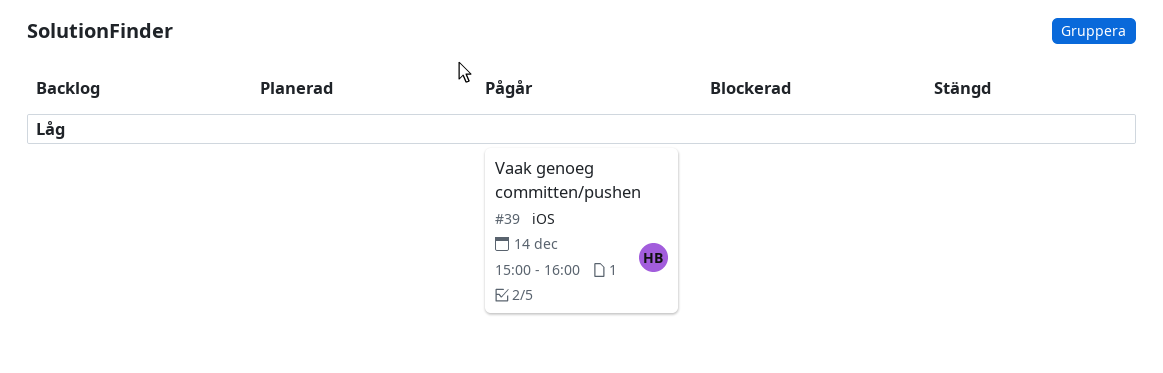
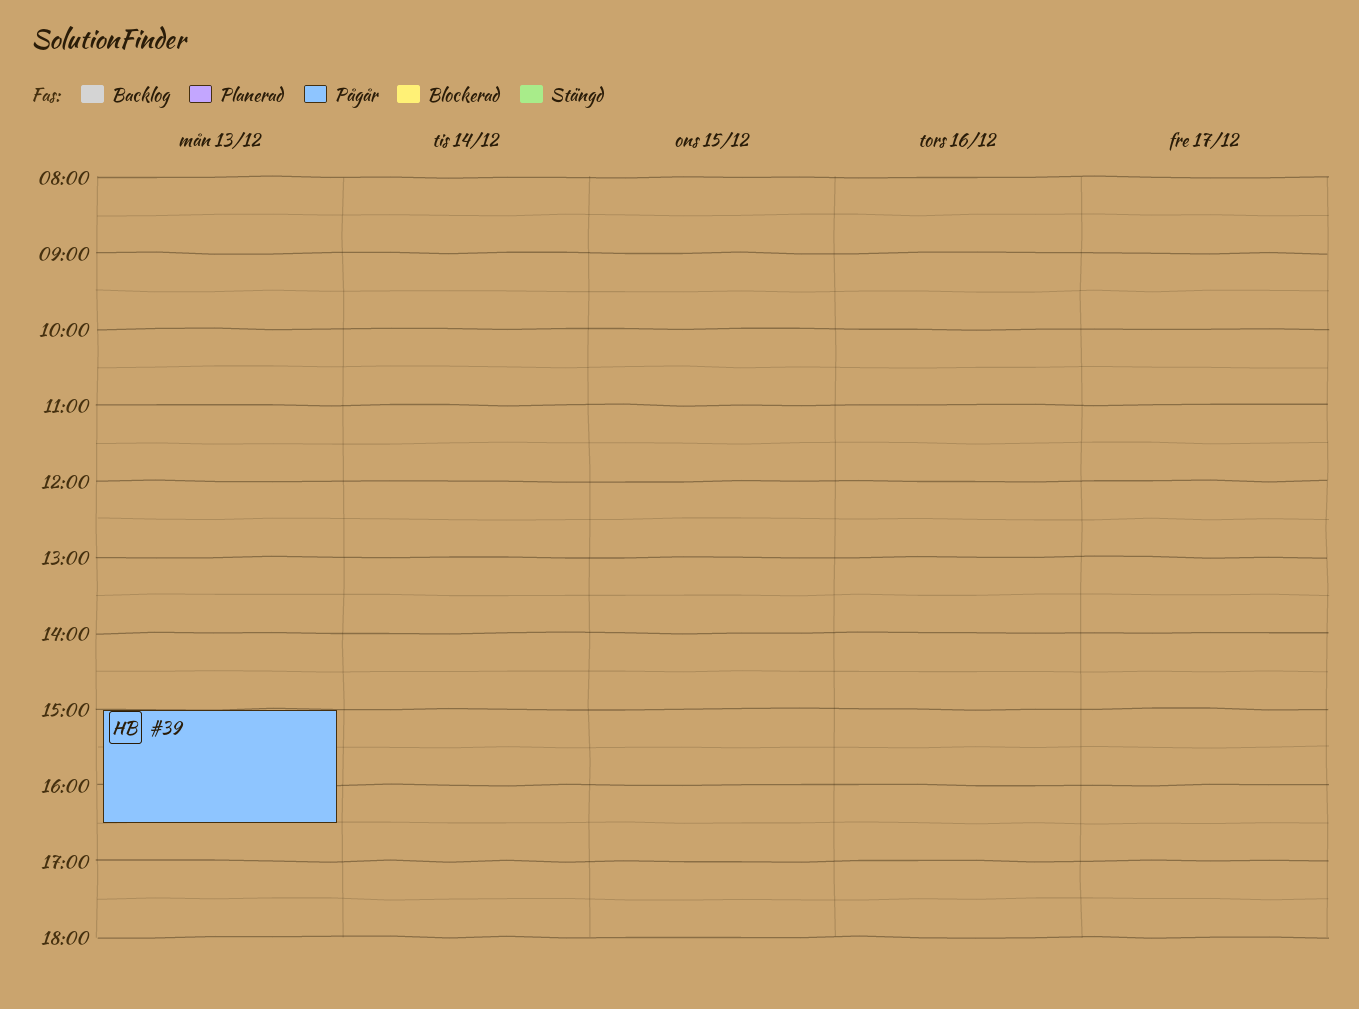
#39, day: Dec 14 -> Dec 13
#39, ends: 16:00 -> 16:30

